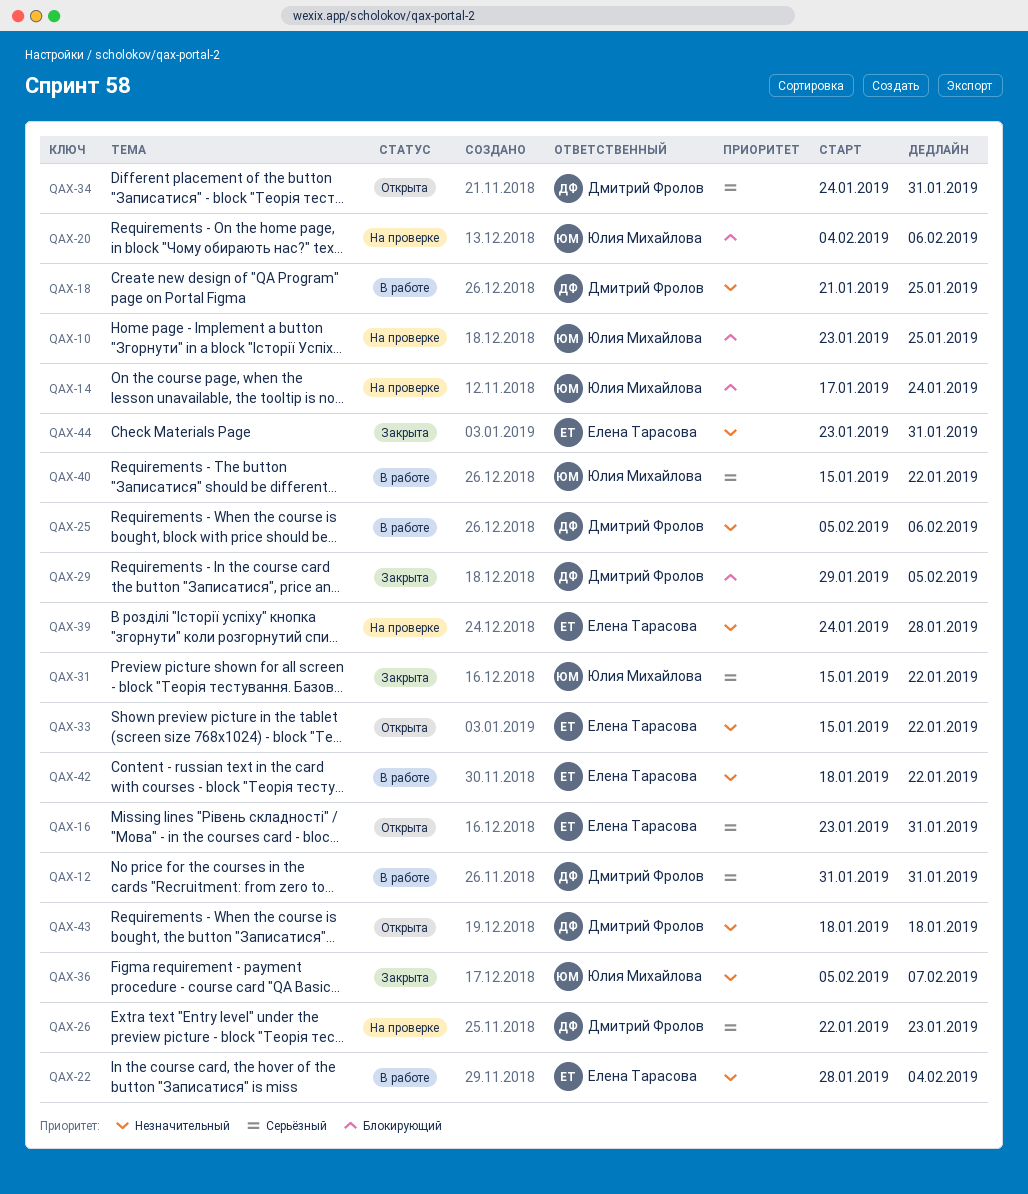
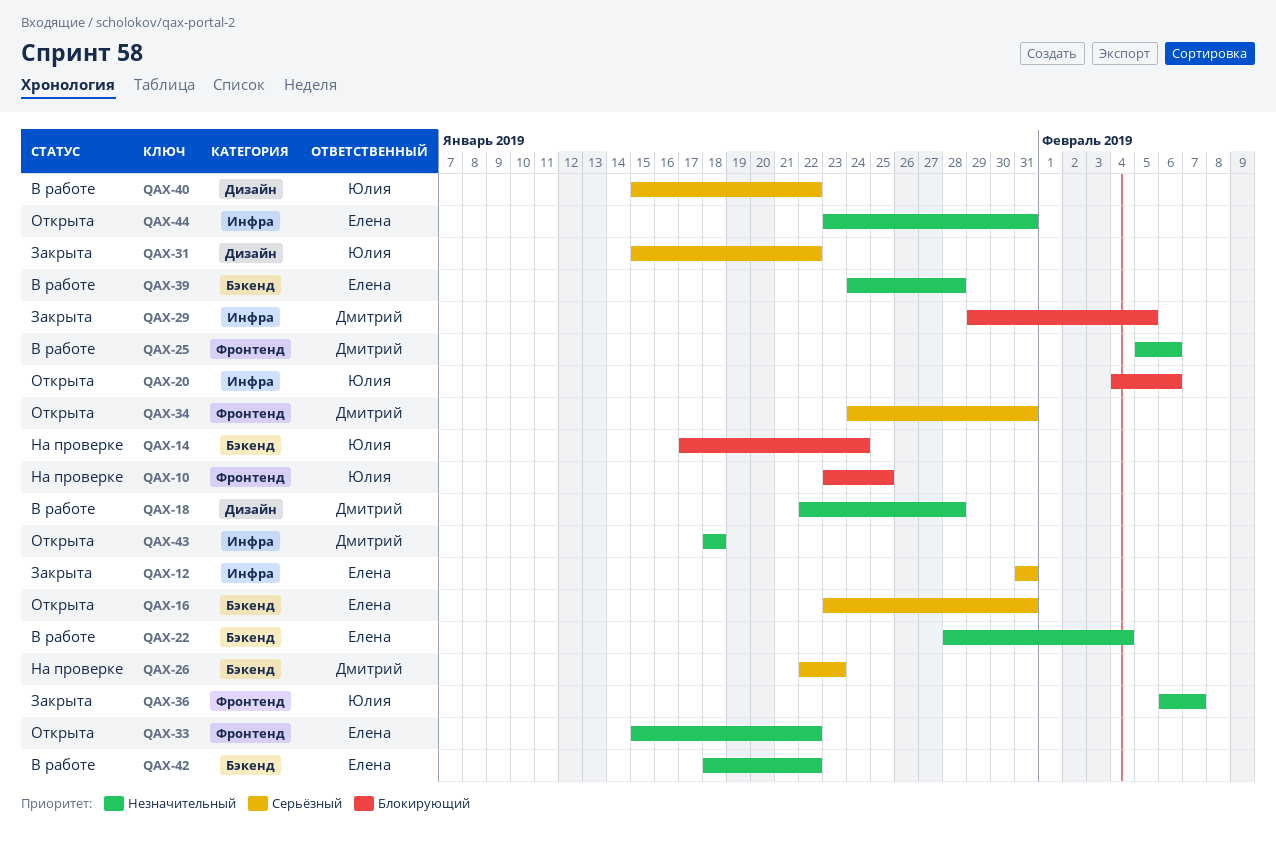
QAX-12, status: В работе -> Закрыта
QAX-12, owner: Дмитрий Фролов -> Елена Тарасова
QAX-18, start: Jan 21 -> Jan 22
QAX-18, due: Jan 25 -> Jan 28
QAX-20, status: На проверке -> Открыта
QAX-36, start: Feb 5 -> Feb 6
QAX-39, status: На проверке -> В работе
QAX-44, status: Закрыта -> Открыта

